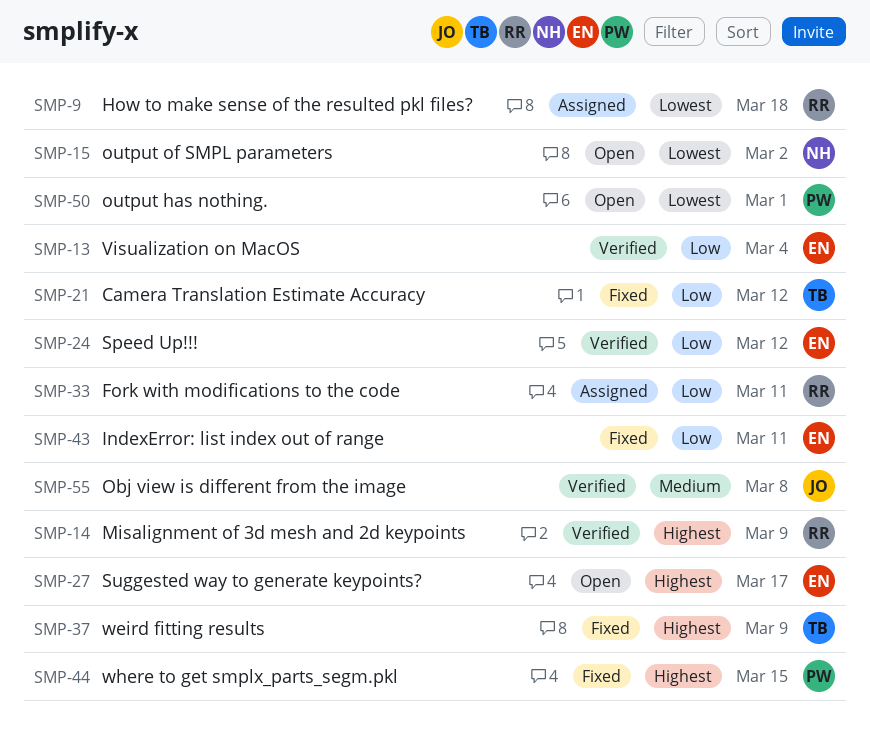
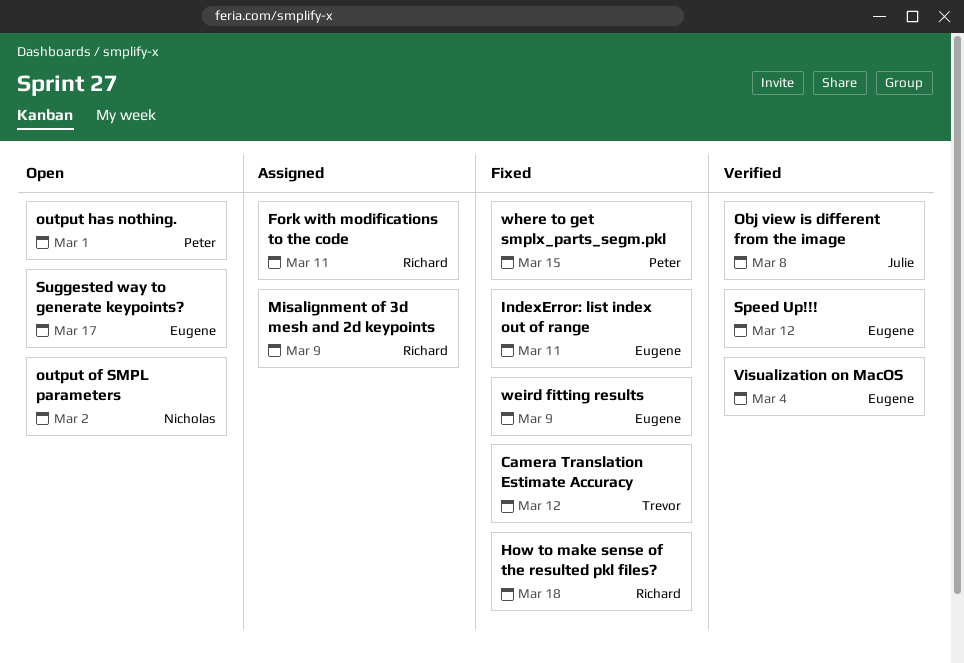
How to make sense of the resulted pkl files?, status: Assigned -> Fixed
Misalignment of 3d mesh and 2d keypoints, status: Verified -> Assigned
weird fitting results, owner: Trevor -> Eugene

